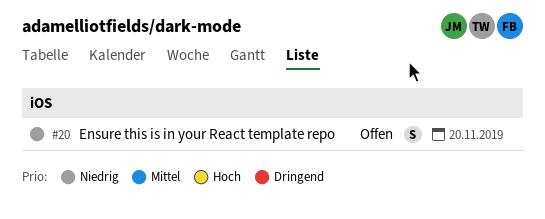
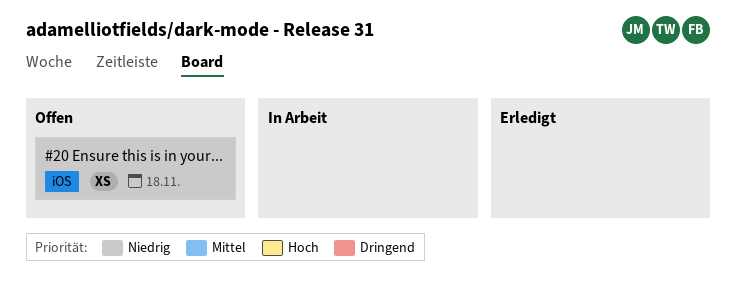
#20, estimate: S -> XS
#20, due: Nov 20 -> Nov 18

